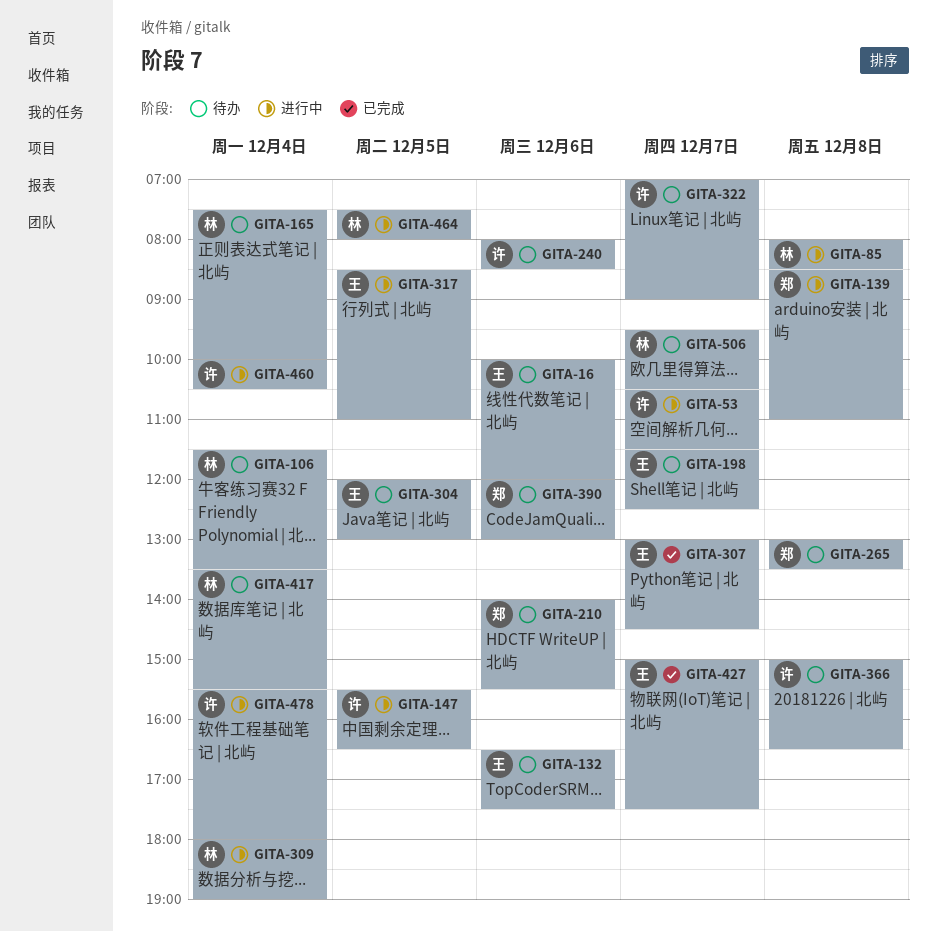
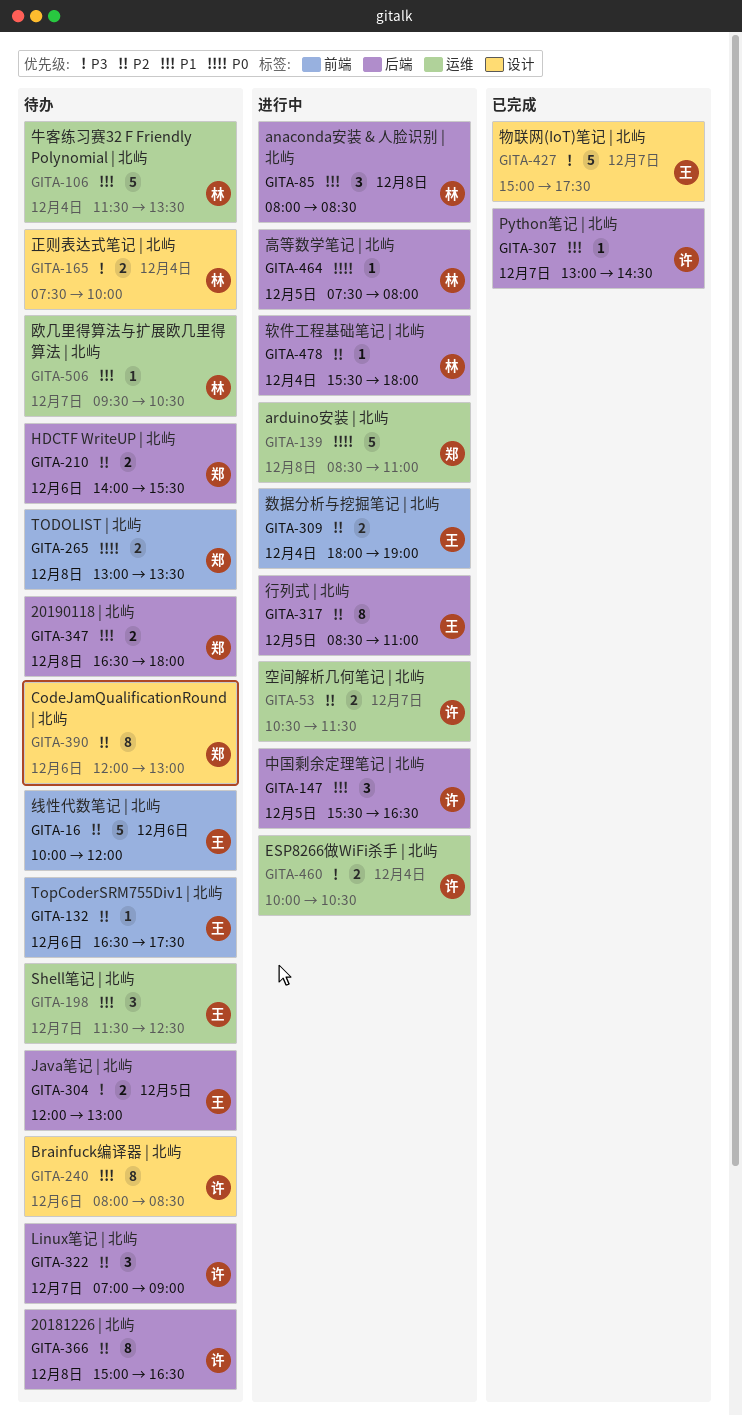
GITA-307, owner: 王 -> 许
GITA-309, owner: 林 -> 王
GITA-347: none -> present
GITA-417: present -> none
GITA-478, owner: 许 -> 林

